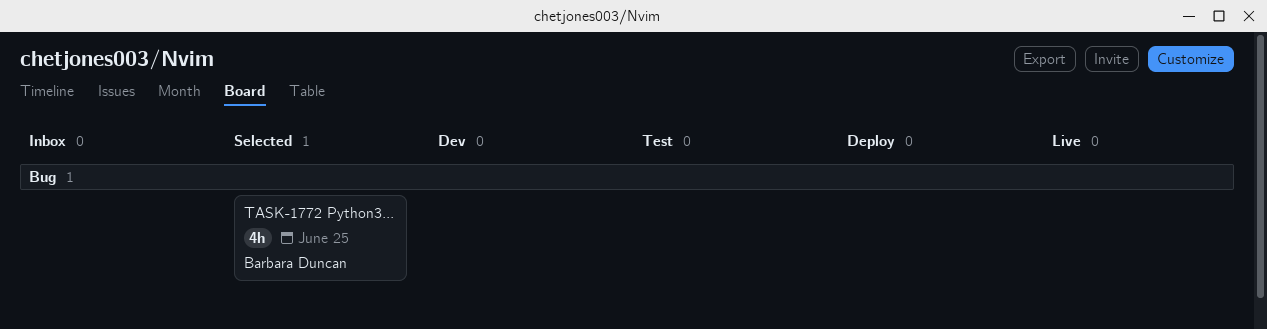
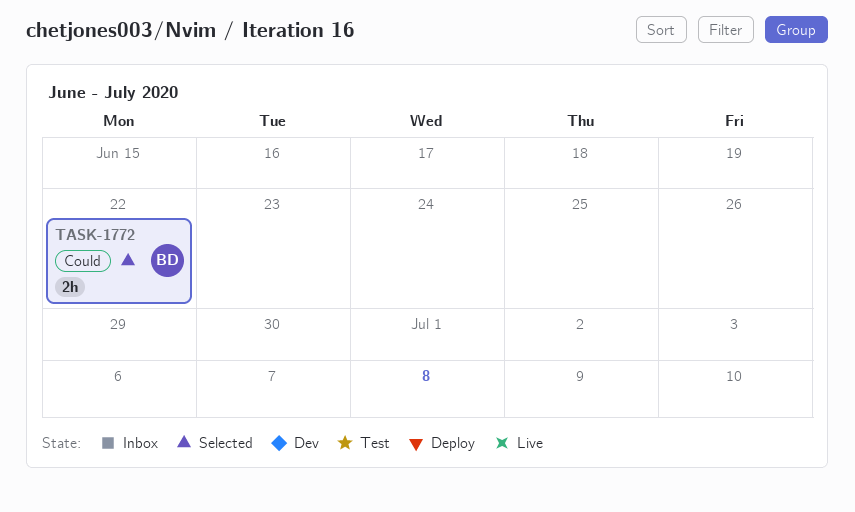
TASK-1772, estimate: 4h -> 2h
TASK-1772, due: Jun 25 -> Jun 22

